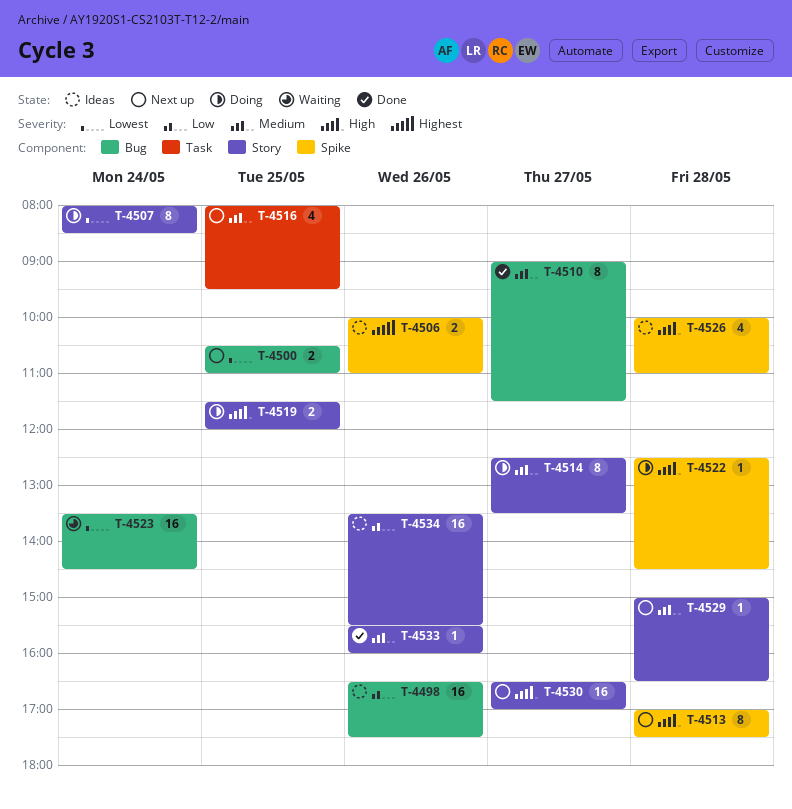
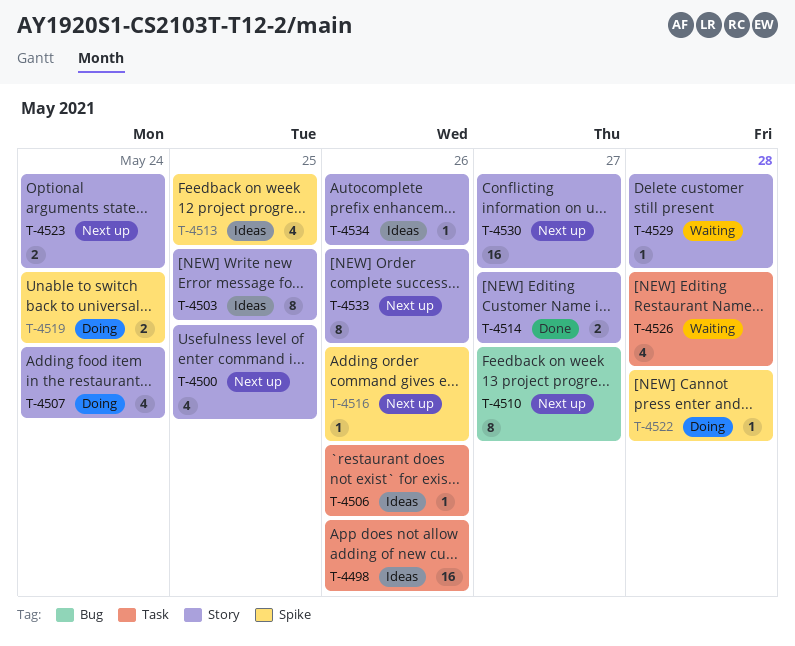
T-4498, label: Bug -> Task
T-4500, label: Bug -> Story
T-4500, estimate: 2 -> 4
T-4503: none -> present
T-4506, label: Spike -> Task
T-4506, estimate: 2 -> 1
T-4507, estimate: 8 -> 4
T-4510, status: Done -> Next up
T-4513, status: Next up -> Ideas
T-4513, estimate: 8 -> 4
T-4513, day: May 28 -> May 25
T-4514, status: Doing -> Done
T-4514, estimate: 8 -> 2
T-4516, label: Task -> Spike
T-4516, estimate: 4 -> 1
T-4516, day: May 25 -> May 26
T-4519, label: Story -> Spike
T-4519, day: May 25 -> May 24
T-4523, status: Waiting -> Next up
T-4523, label: Bug -> Story
T-4523, estimate: 16 -> 2
T-4526, status: Ideas -> Waiting
T-4526, label: Spike -> Task
T-4529, status: Next up -> Waiting
T-4533, status: Done -> Next up
T-4533, estimate: 1 -> 8
T-4534, estimate: 16 -> 1

